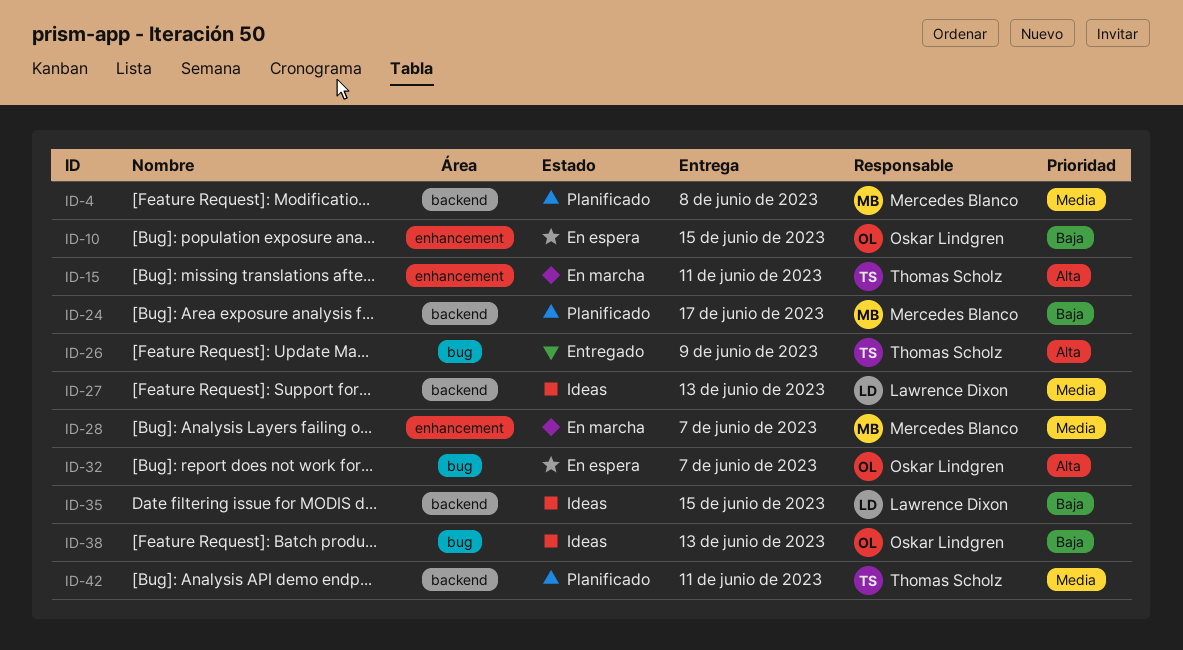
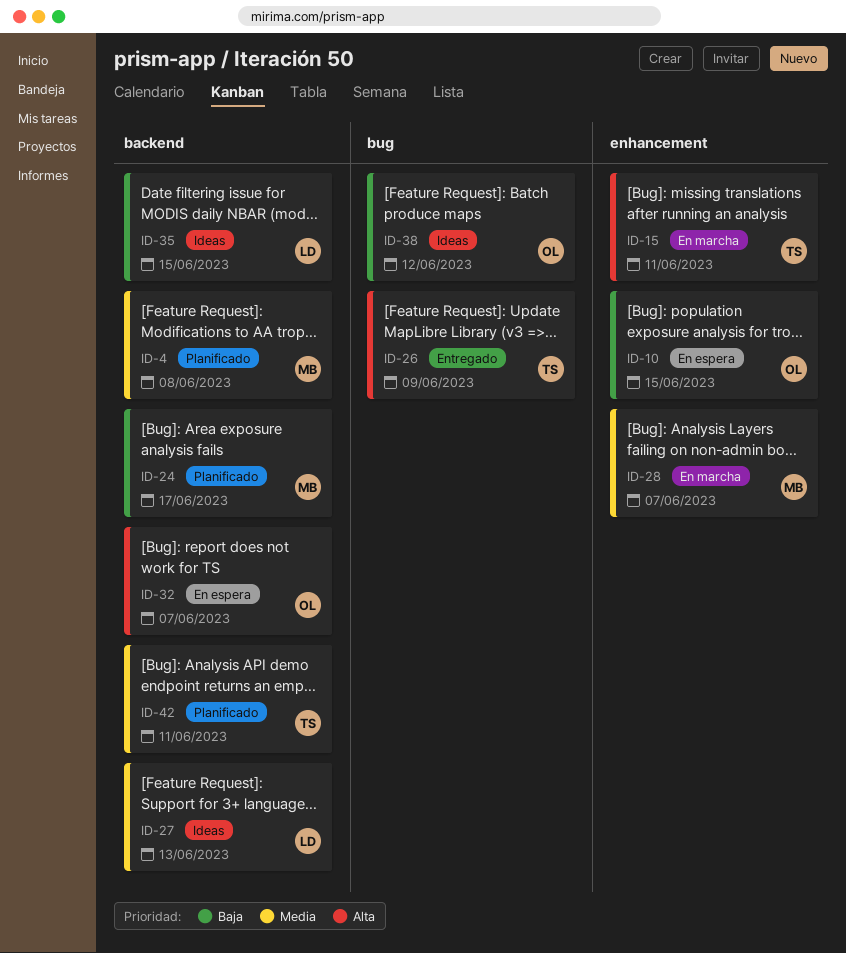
ID-32, label: bug -> backend
ID-38, due: Jun 13 -> Jun 12

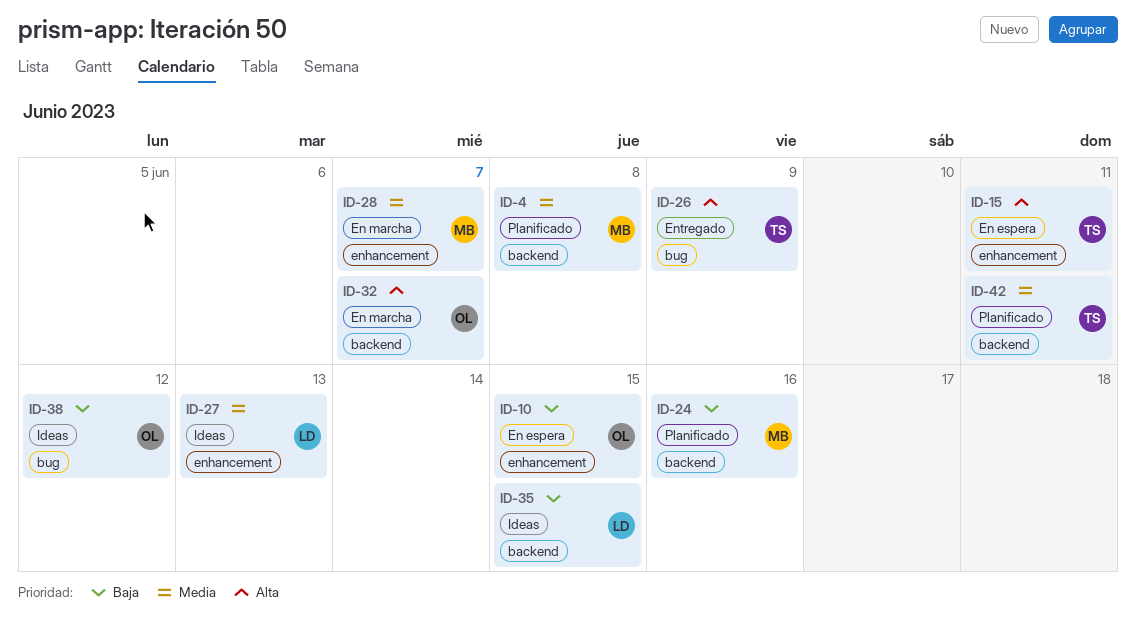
ID-15, status: En marcha -> En espera
ID-24, due: Jun 17 -> Jun 16
ID-27, label: backend -> enhancement
ID-32, status: En espera -> En marcha

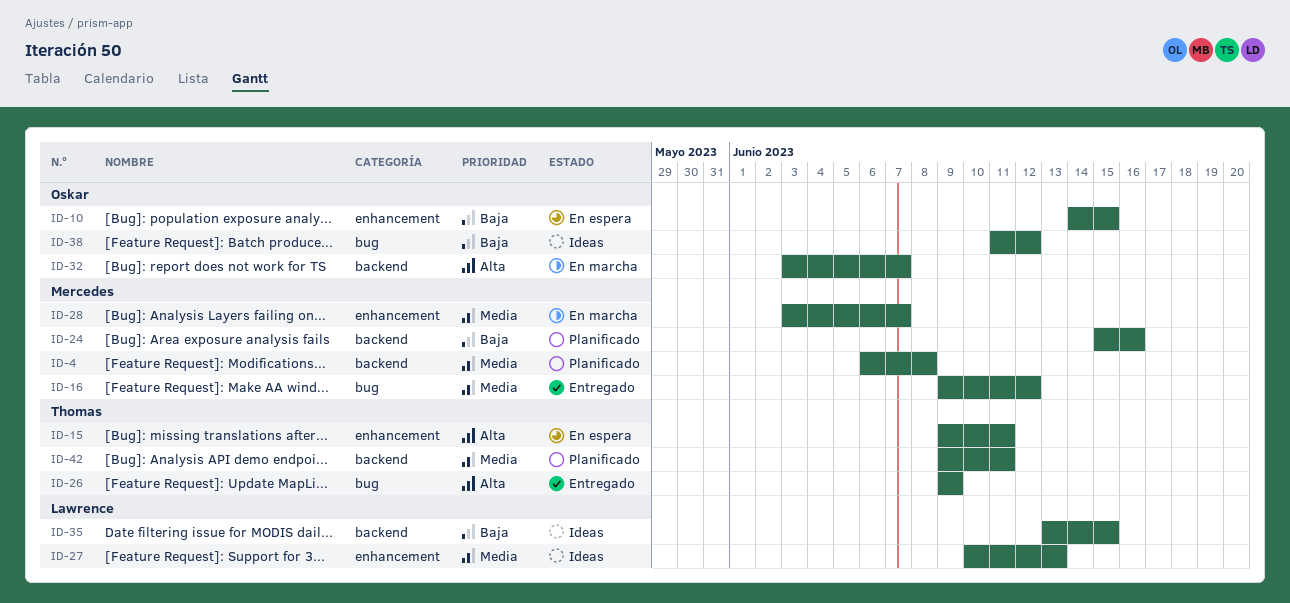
ID-16: none -> present

